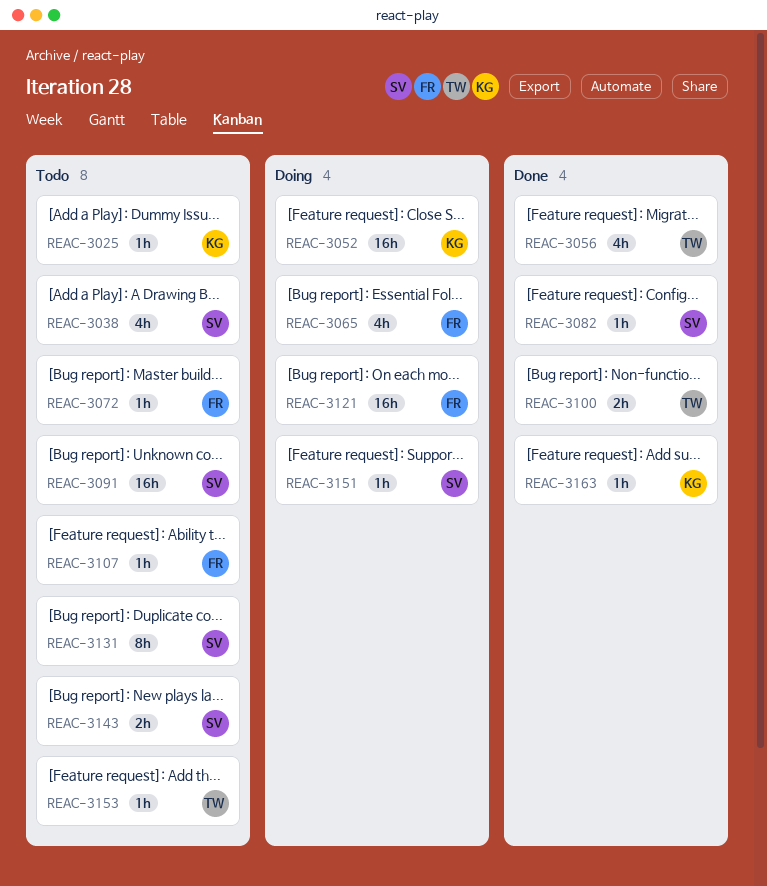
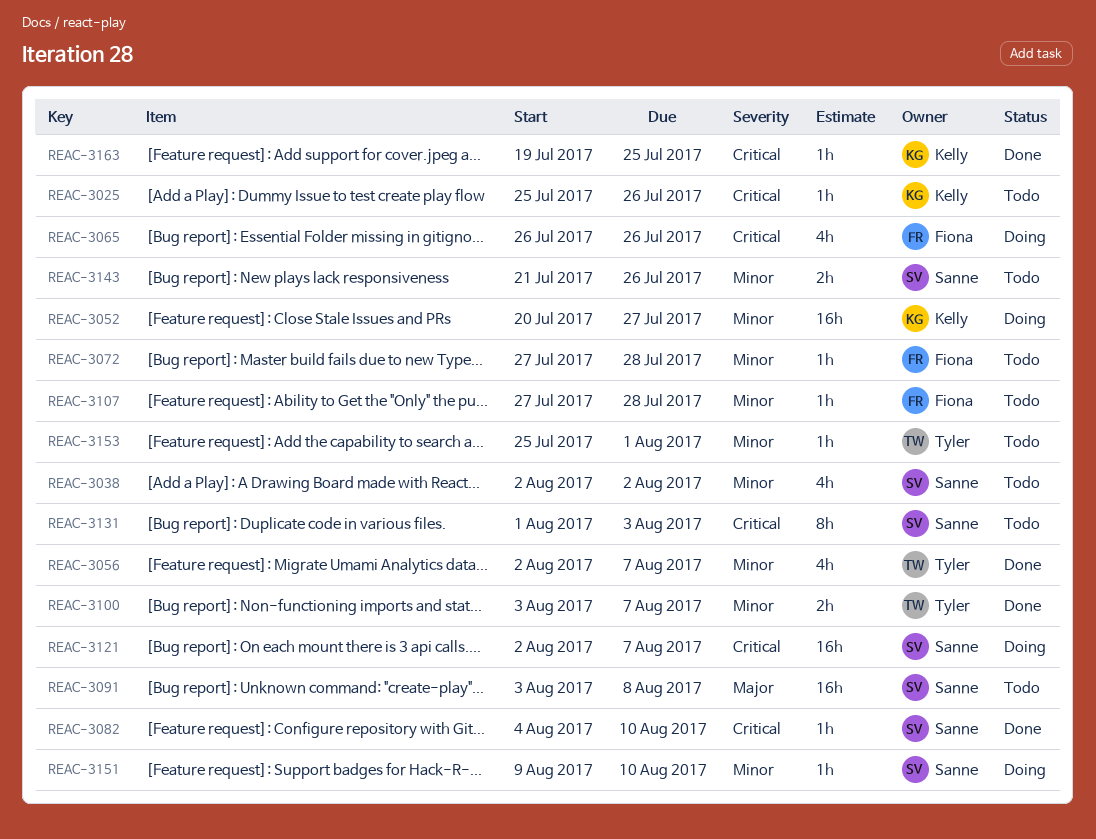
REAC-3121, owner: Fiona -> Sanne

